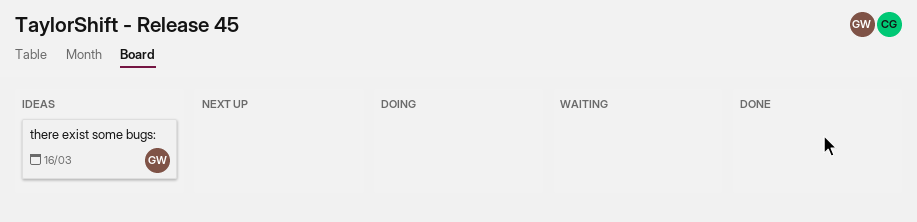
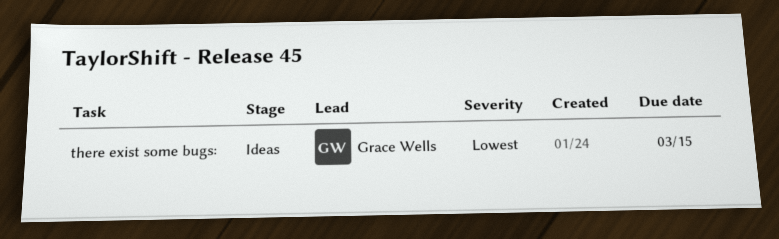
there exist some bugs:, due: Mar 16 -> Mar 15

